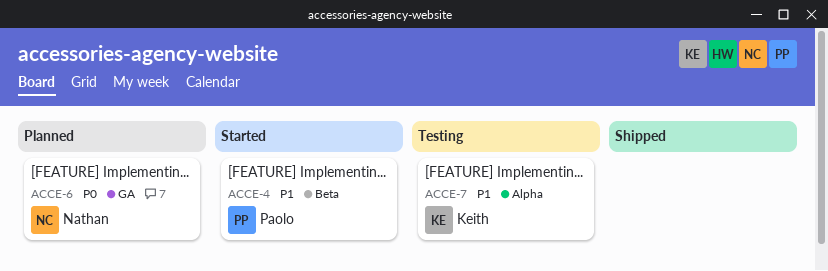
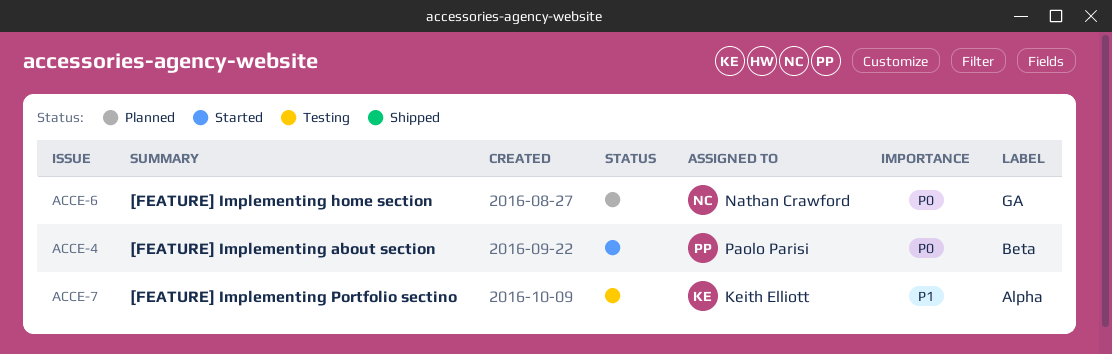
ACCE-4, priority: P1 -> P0

